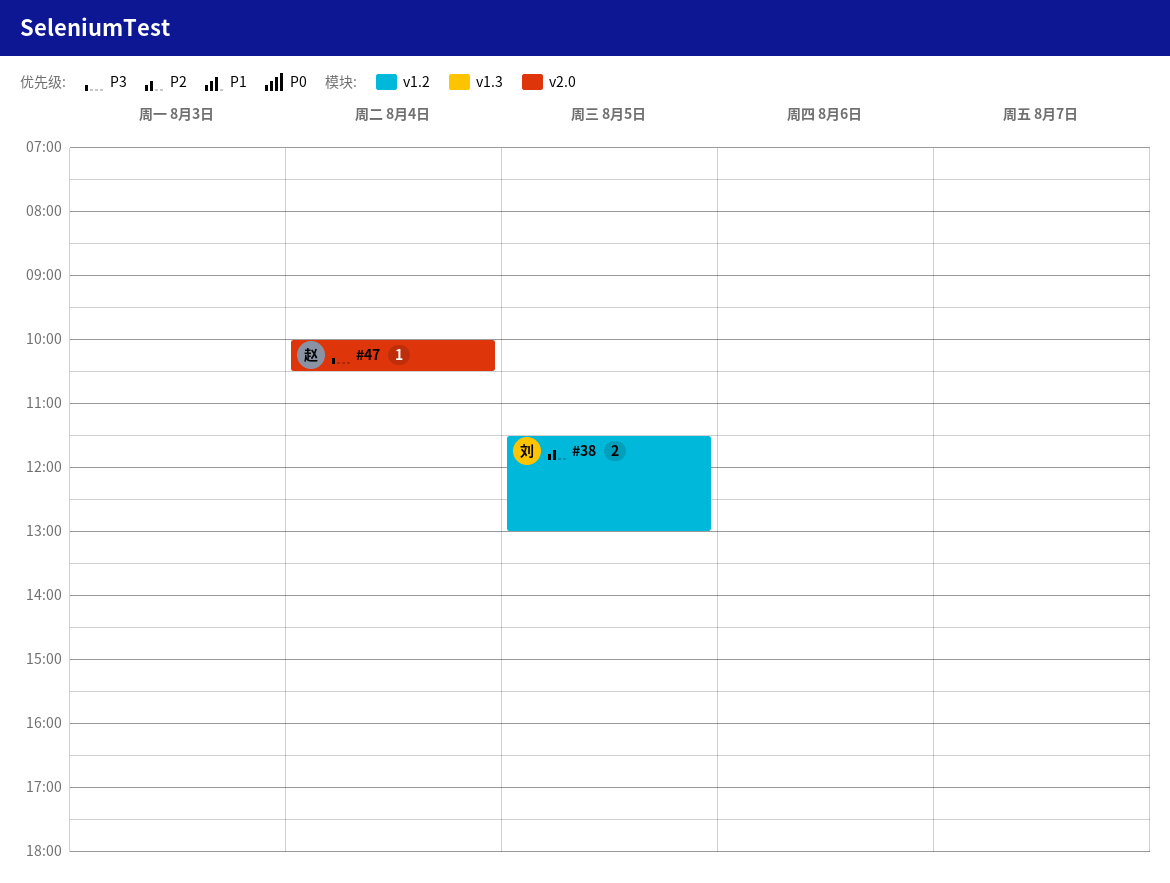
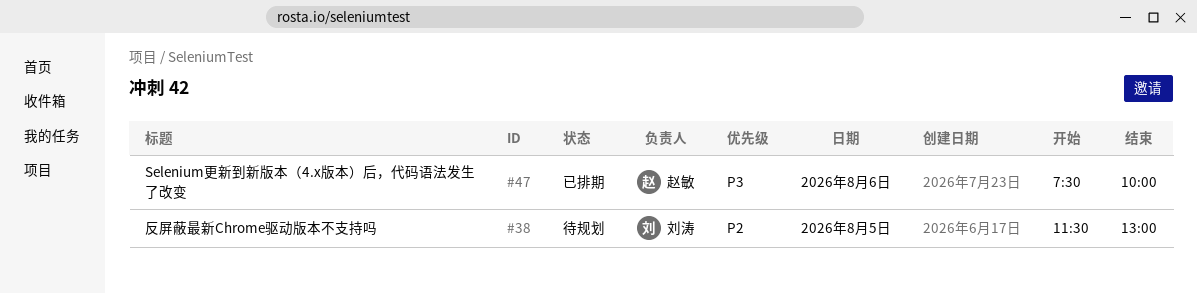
#47, day: Aug 4 -> Aug 6
#47, begins: 10:00 -> 07:30
#47, ends: 10:30 -> 10:00

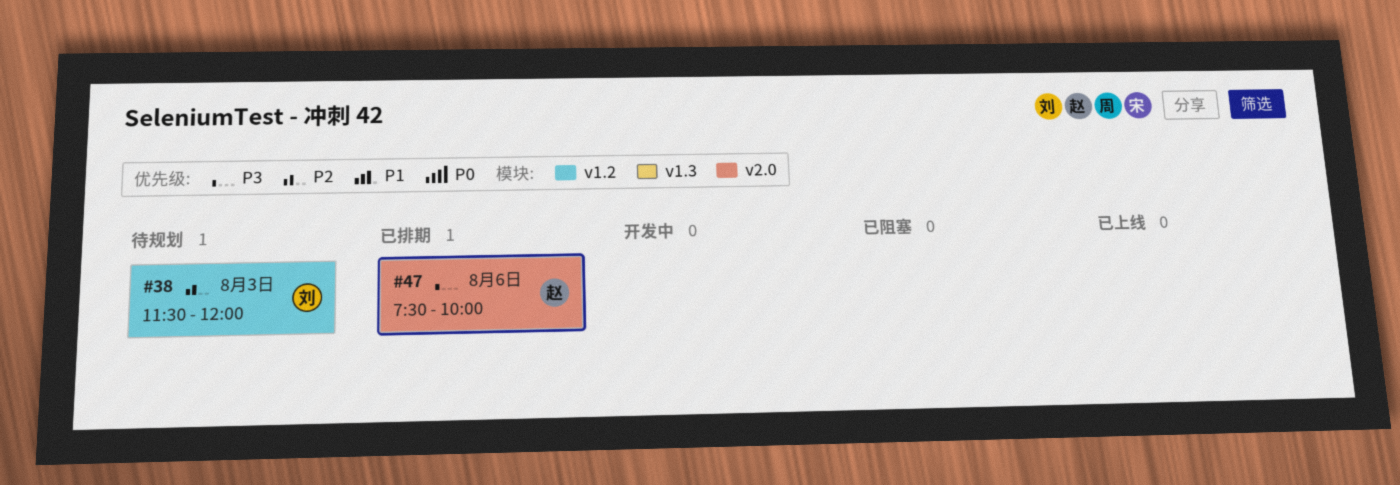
#38, day: Aug 5 -> Aug 3
#38, ends: 13:00 -> 12:00

